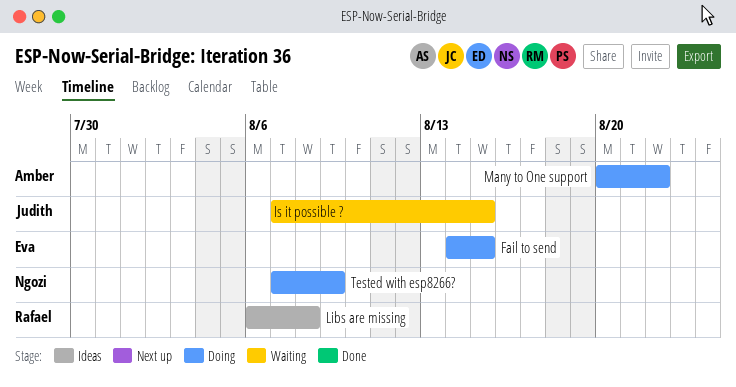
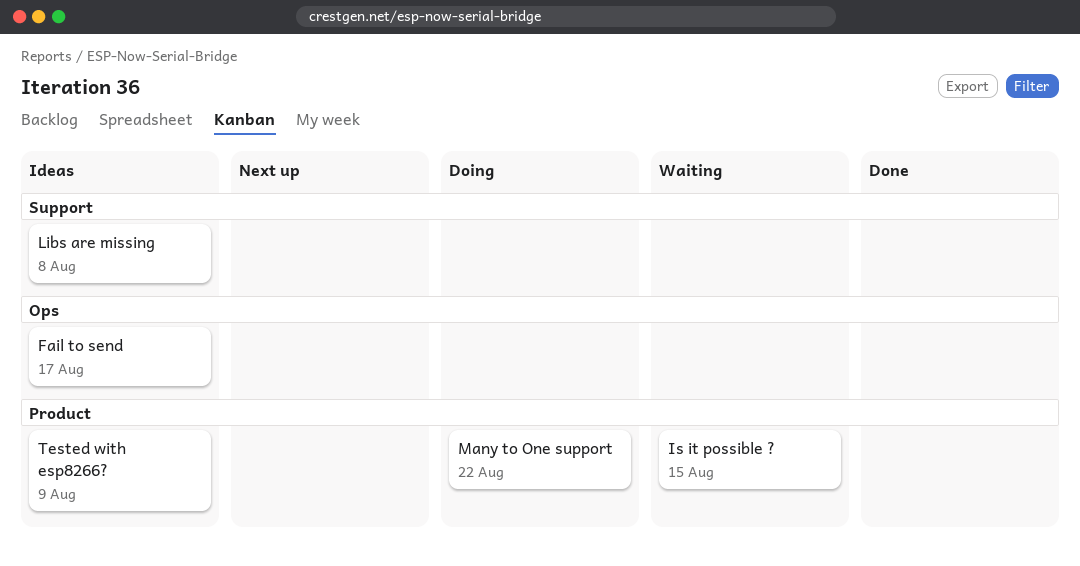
Fail to send, status: Doing -> Ideas
Fail to send, due: Aug 15 -> Aug 17
Tested with esp8266?, status: Doing -> Ideas

